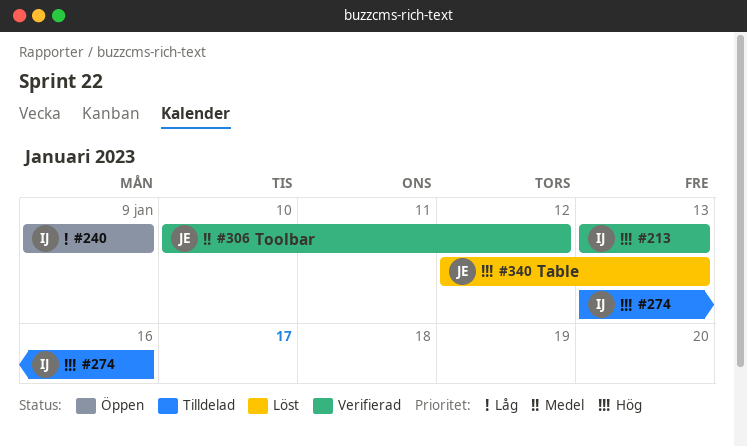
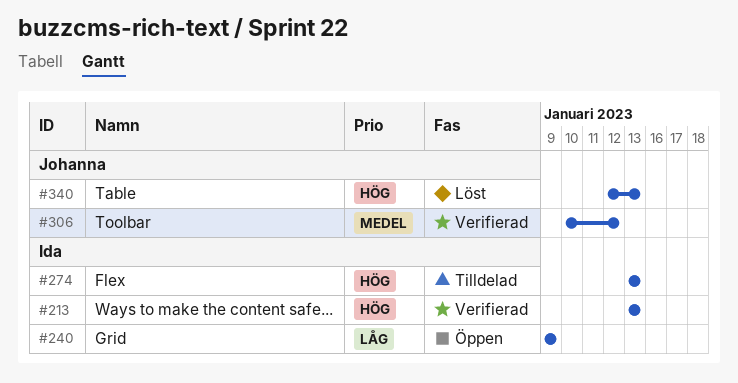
#274, due: Jan 16 -> Jan 13

